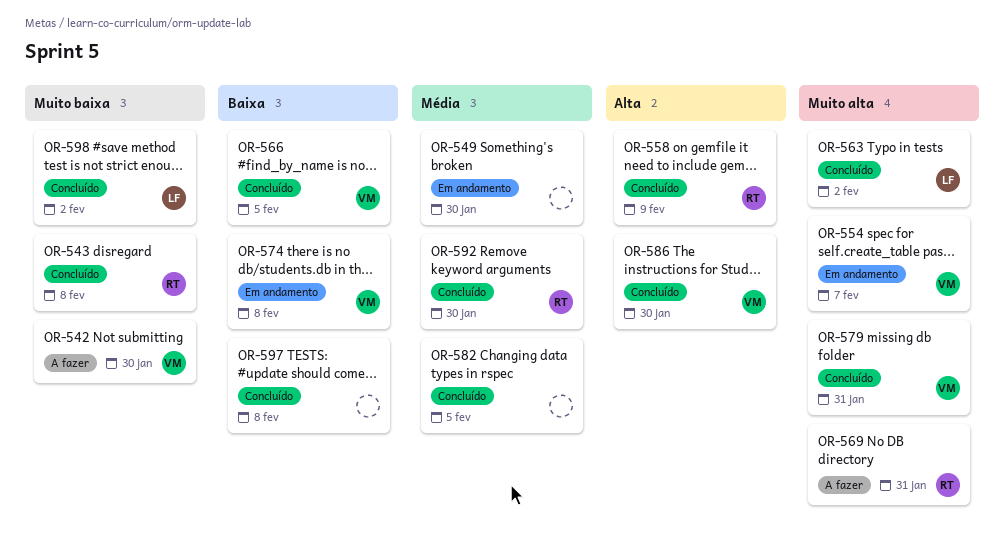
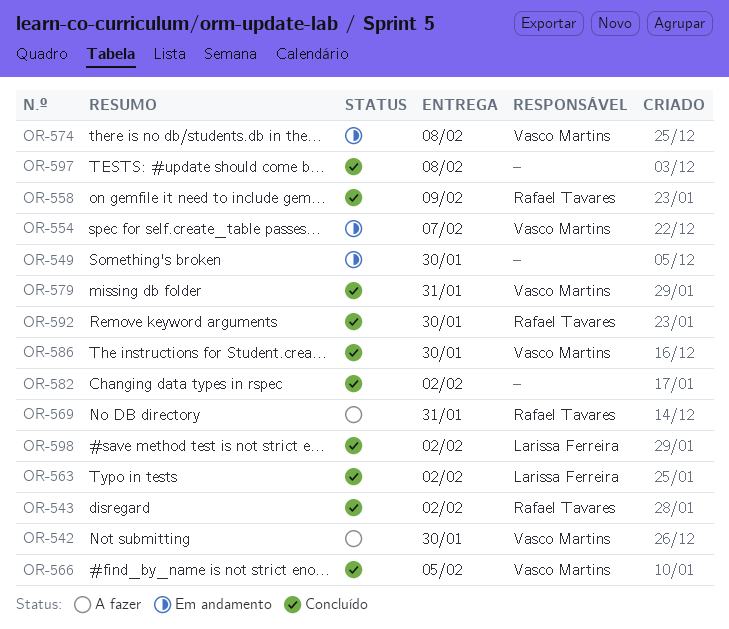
OR-543, due: Feb 8 -> Feb 2
OR-582, due: Feb 5 -> Feb 2

